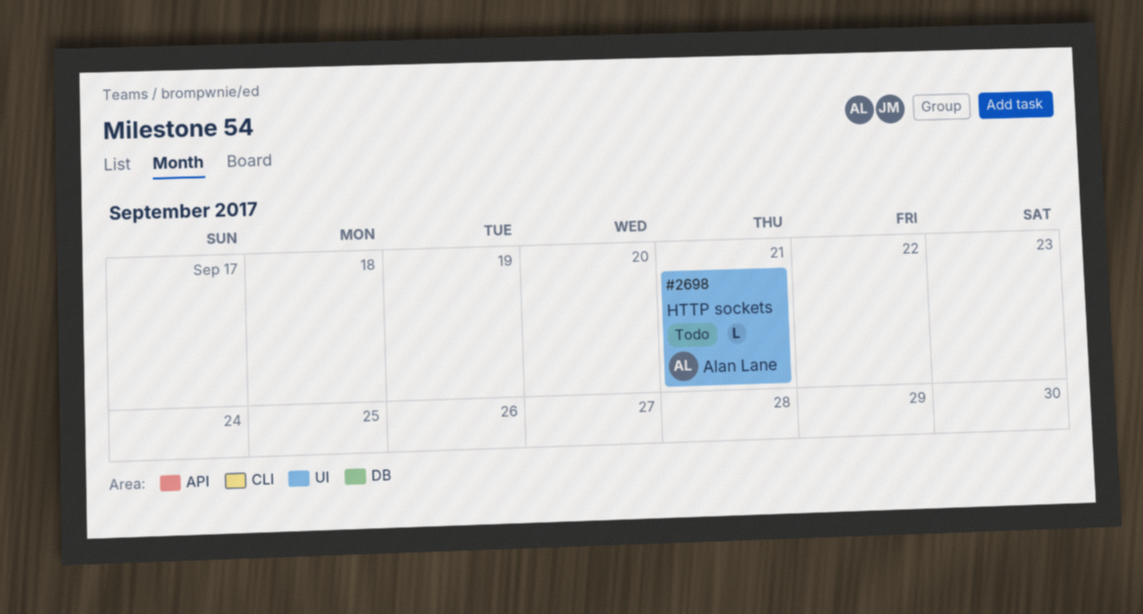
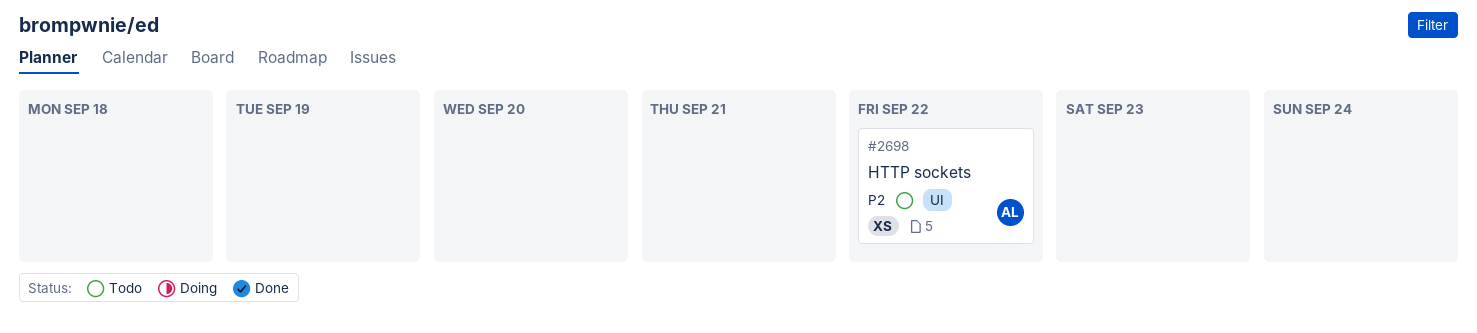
#2698, estimate: L -> XS
#2698, due: Sep 21 -> Sep 22

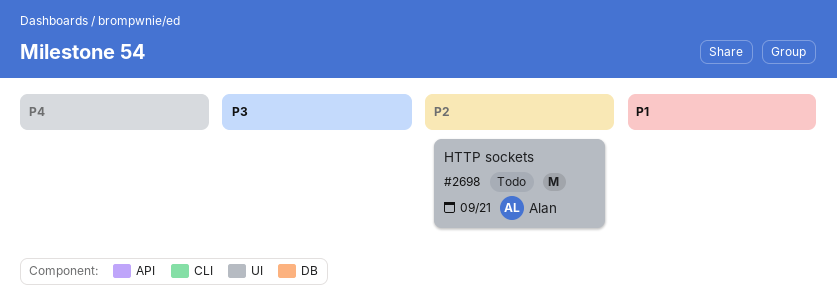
#2698, estimate: XS -> M
#2698, due: Sep 22 -> Sep 21

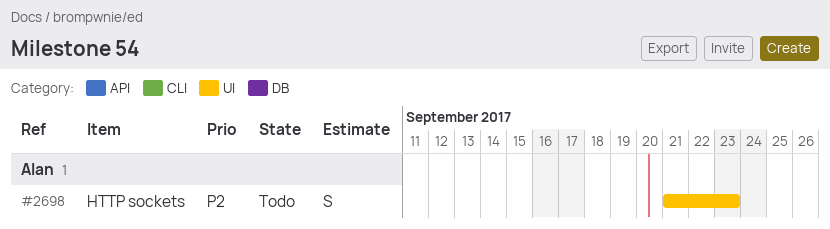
#2698, estimate: M -> S
#2698, due: Sep 21 -> Sep 23

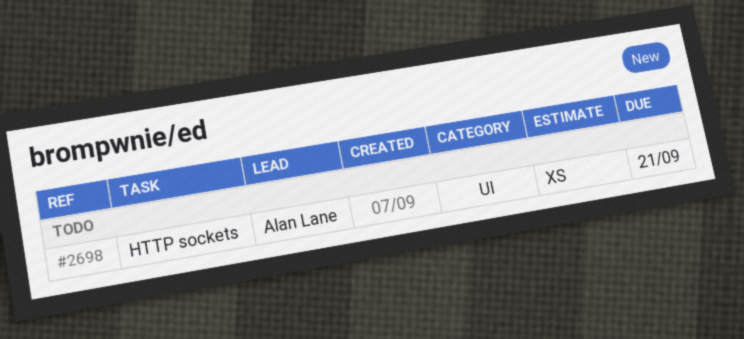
#2698, estimate: S -> XS
#2698, due: Sep 23 -> Sep 21

